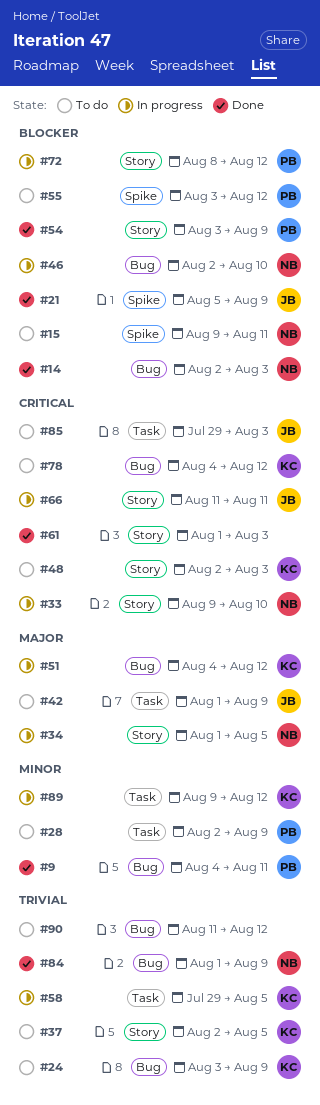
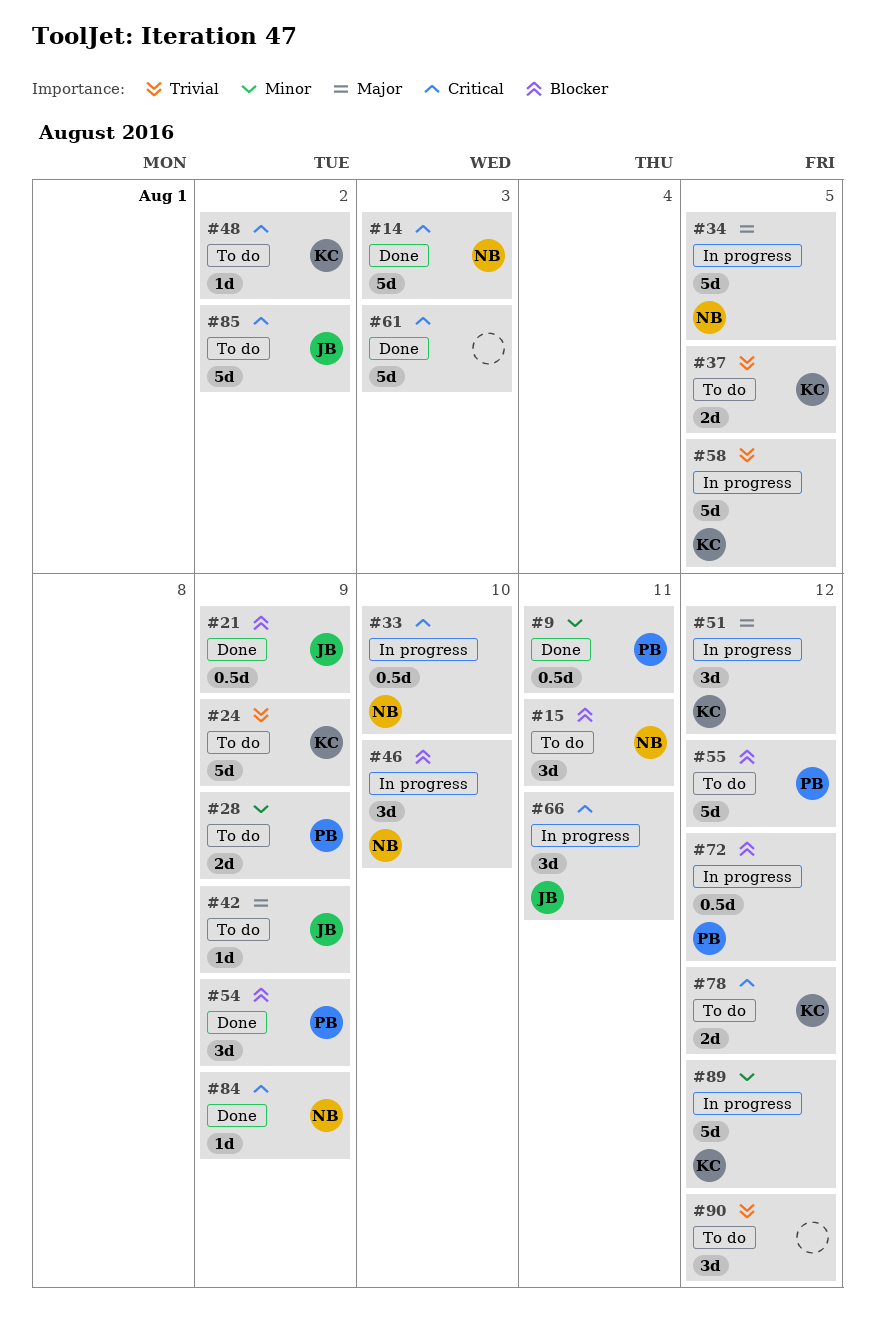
#14, priority: Blocker -> Critical
#48, due: Aug 3 -> Aug 2
#84, priority: Trivial -> Critical
#85, due: Aug 3 -> Aug 2

